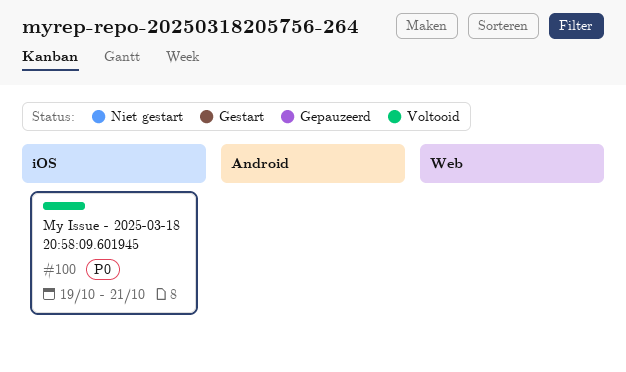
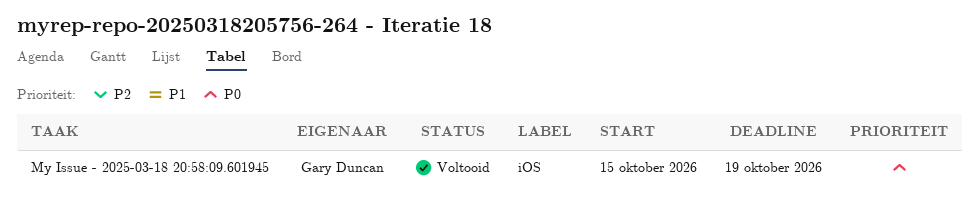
My Issue - 2025-03-18 20:58:09.601945, start: Oct 19 -> Oct 15
My Issue - 2025-03-18 20:58:09.601945, due: Oct 21 -> Oct 19

